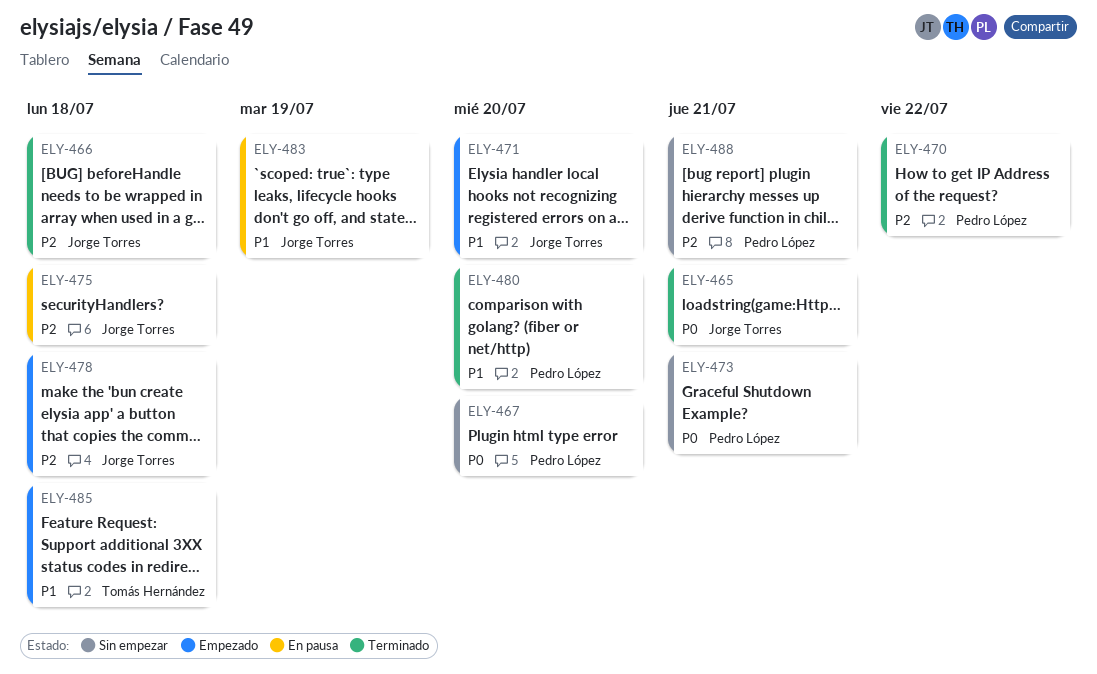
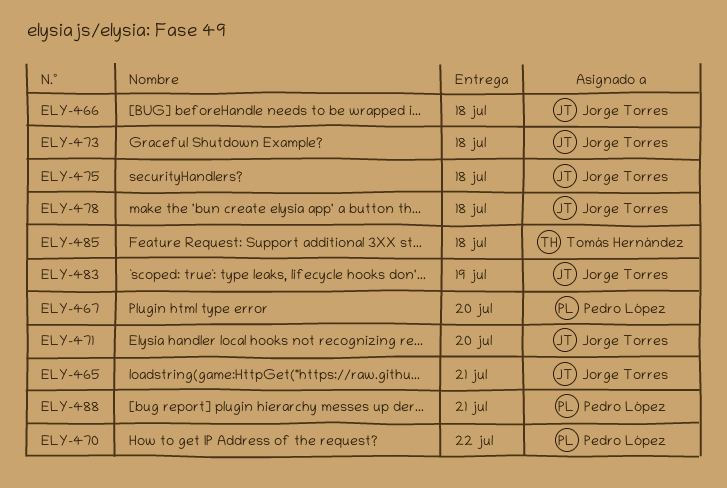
ELY-473, owner: Pedro López -> Jorge Torres
ELY-473, due: Jul 21 -> Jul 18
ELY-480: present -> none

